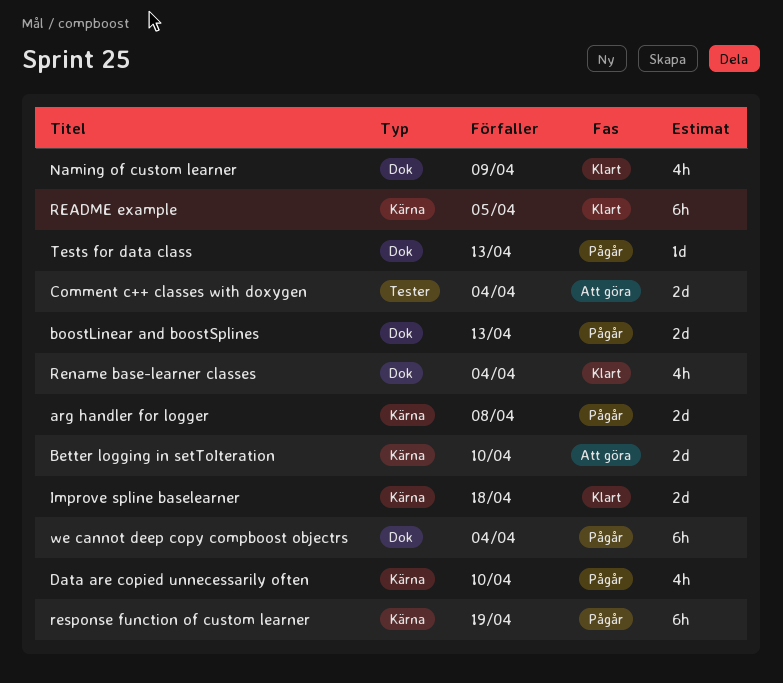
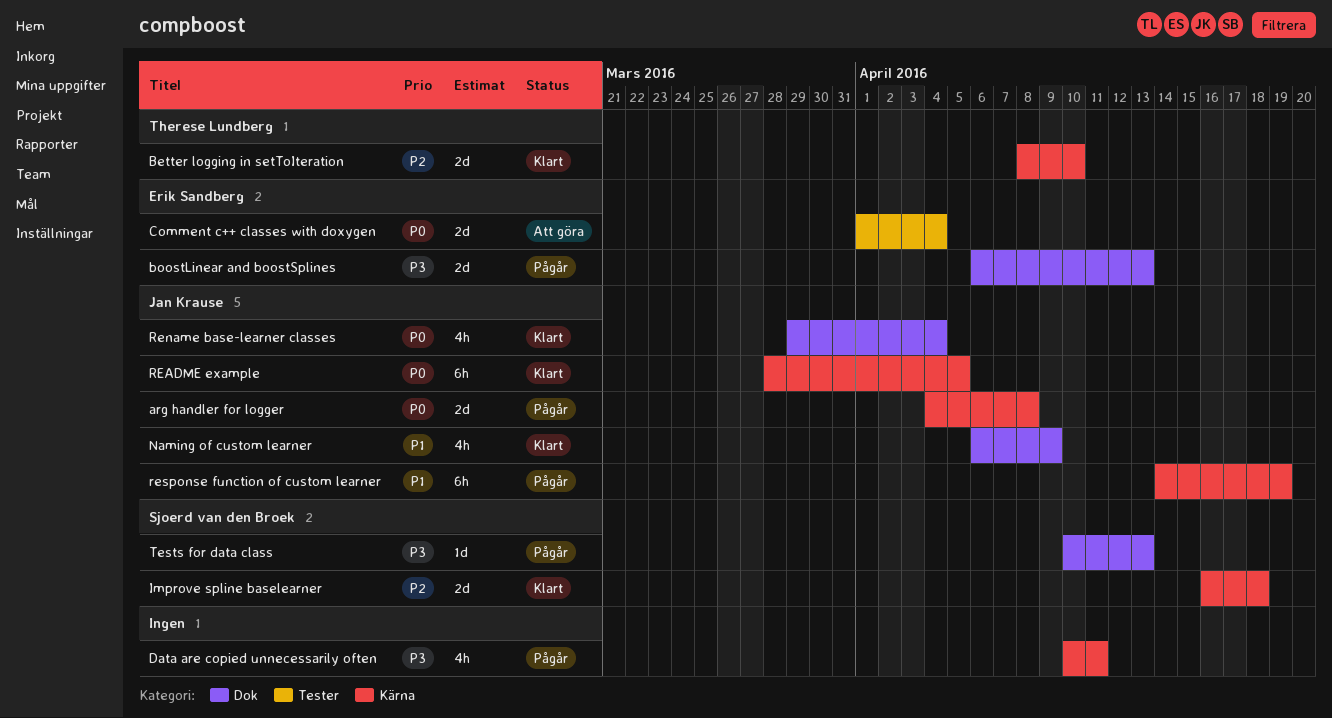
Better logging in setToIteration, status: Att göra -> Klart
Data are copied unnecessarily often, due: Apr 10 -> Apr 11
we cannot deep copy compboost objectrs: present -> none

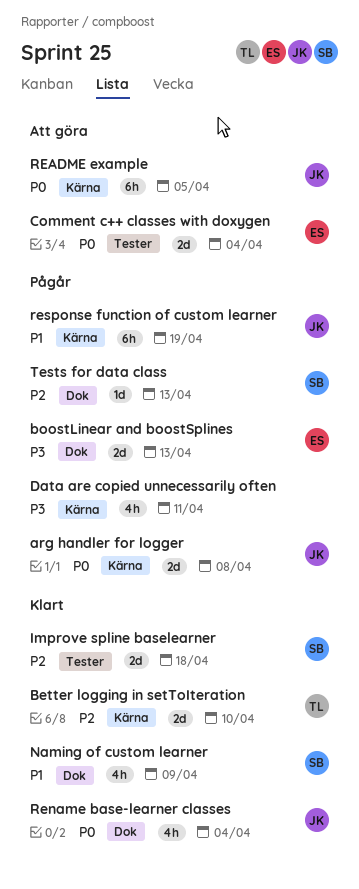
Improve spline baselearner, label: Kärna -> Tester
Naming of custom learner, owner: Jan Krause -> Sjoerd van den Broek
README example, status: Klart -> Att göra
Tests for data class, priority: P3 -> P2

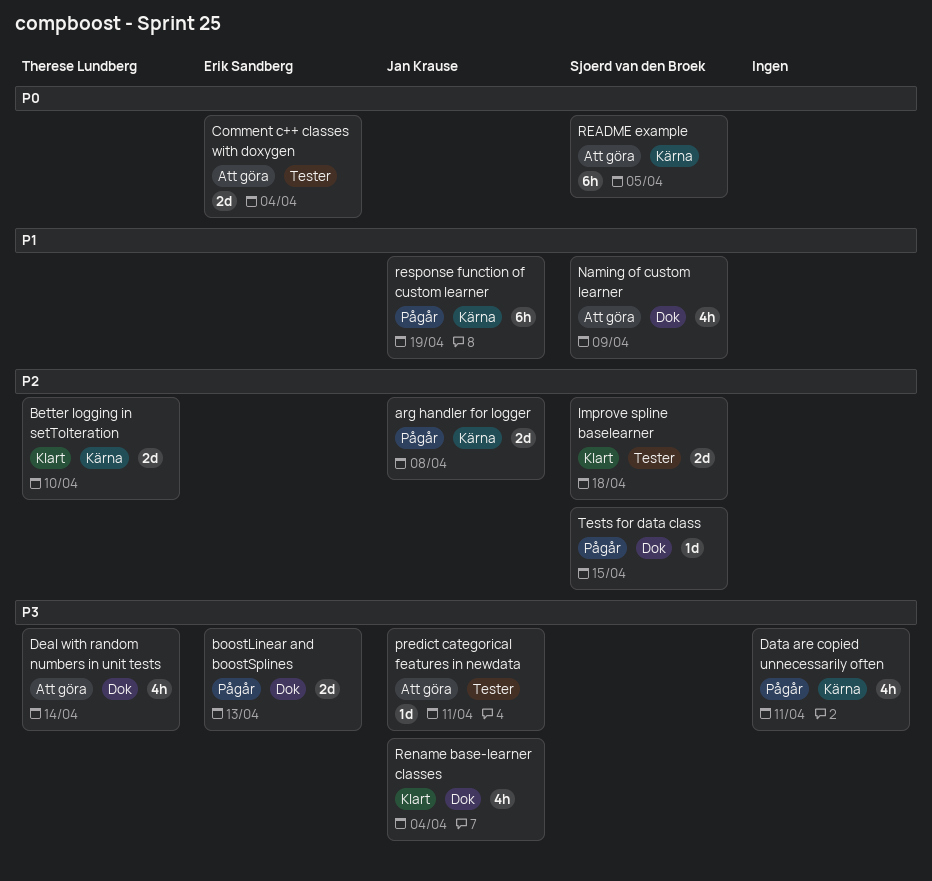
arg handler for logger, priority: P0 -> P2
Deal with random numbers in unit tests: none -> present
Naming of custom learner, status: Klart -> Att göra
predict categorical features in newdata: none -> present
README example, owner: Jan Krause -> Sjoerd van den Broek
Rename base-learner classes, priority: P0 -> P3
Tests for data class, due: Apr 13 -> Apr 15

